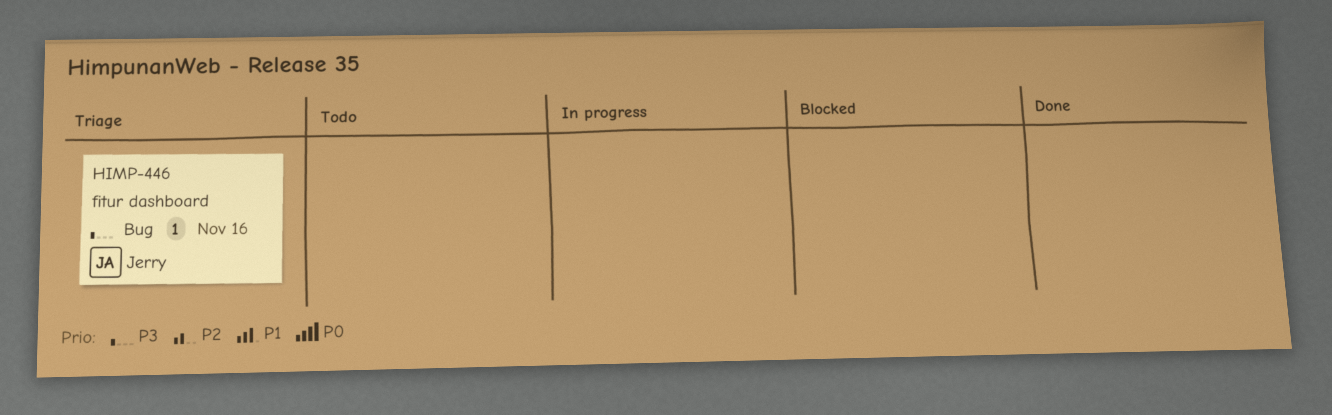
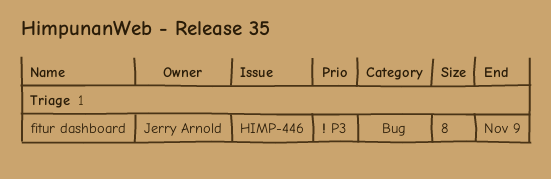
HIMP-446, estimate: 1 -> 8
HIMP-446, due: Nov 16 -> Nov 9

